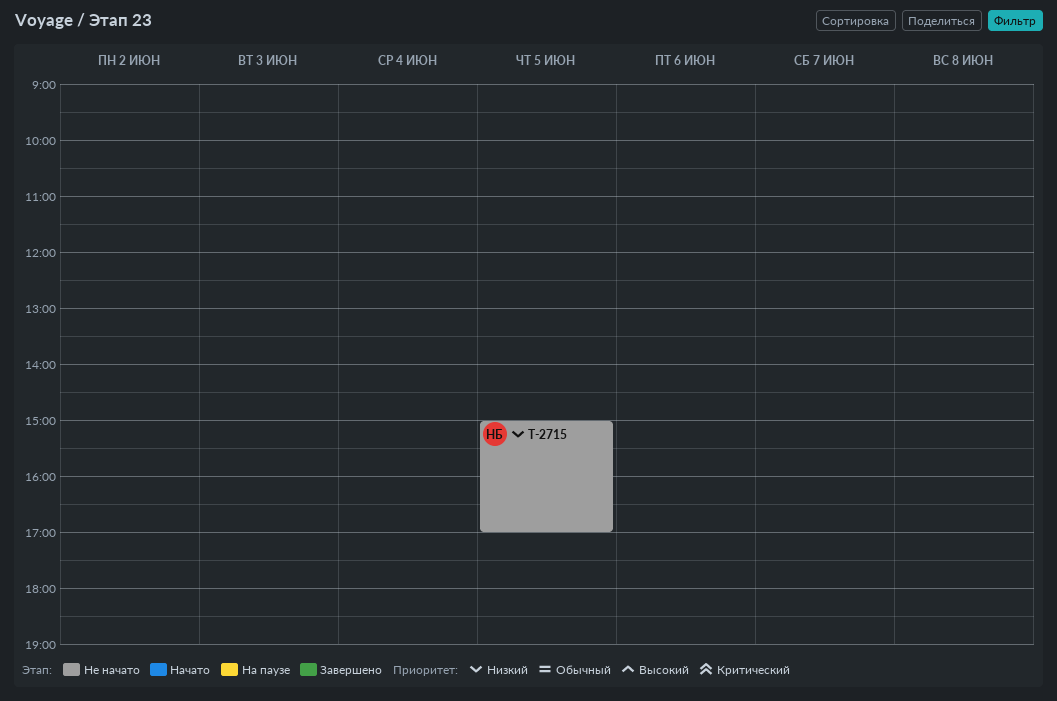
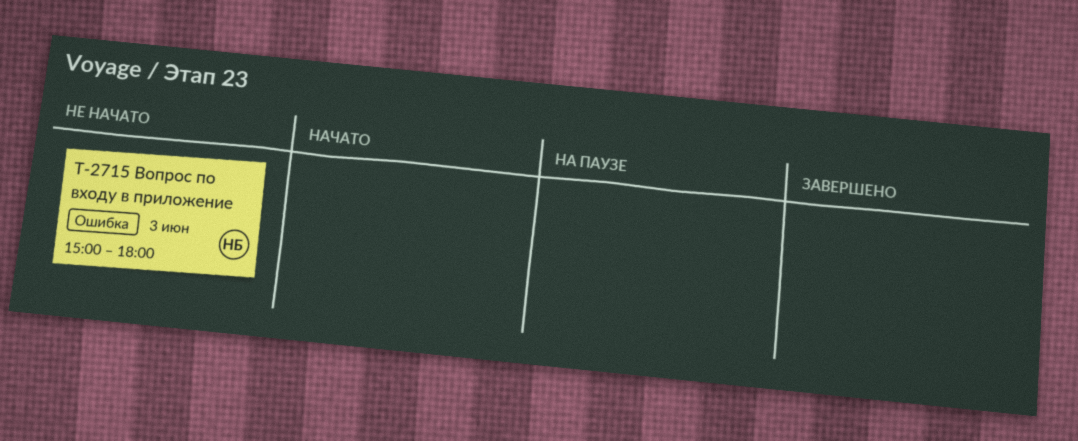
T-2715, day: Jun 5 -> Jun 3
T-2715, ends: 17:00 -> 18:00

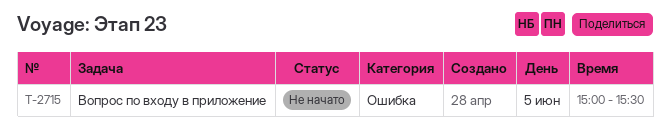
T-2715, day: Jun 3 -> Jun 5
T-2715, ends: 18:00 -> 15:30

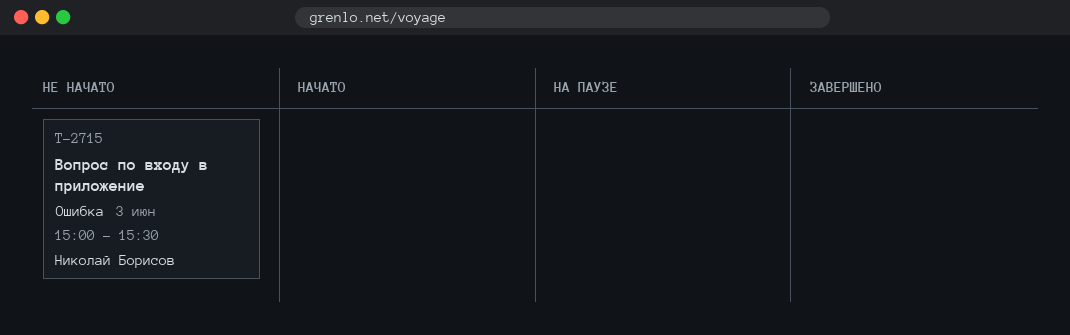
T-2715, day: Jun 5 -> Jun 3

